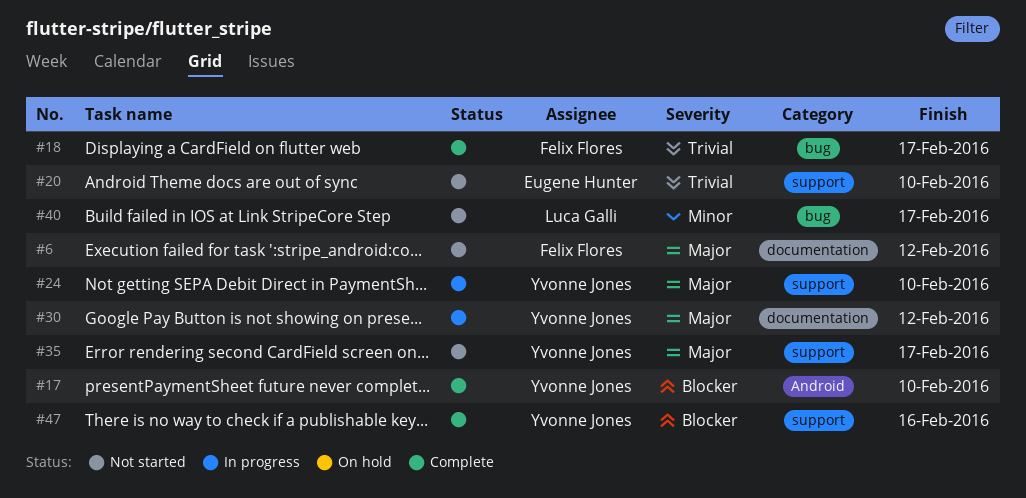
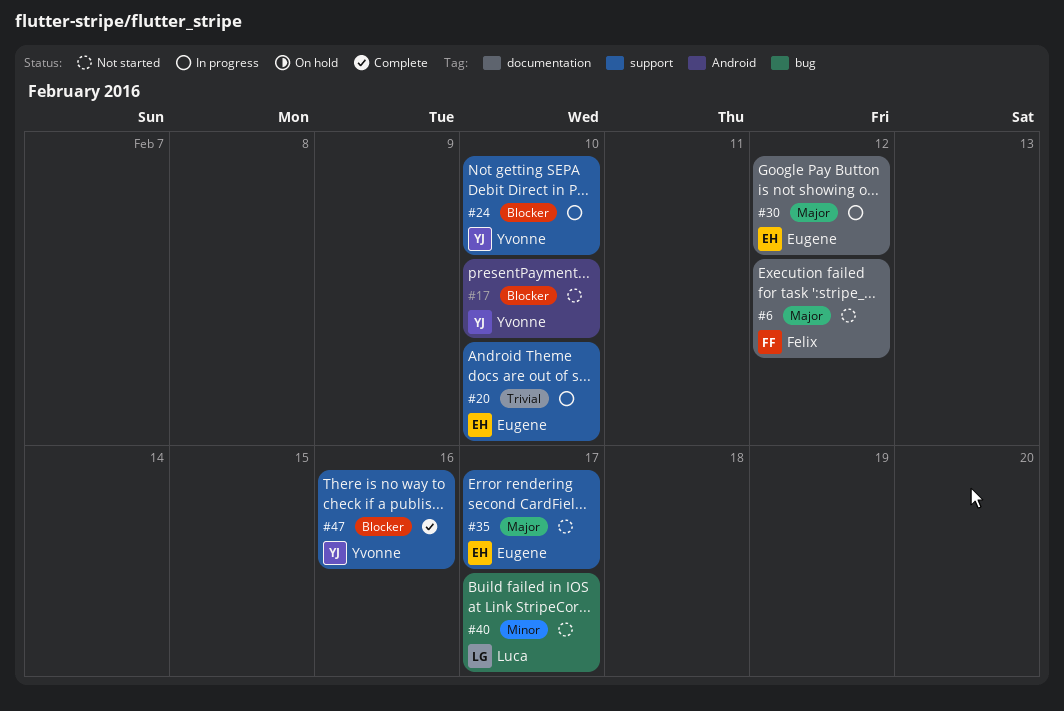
#17, status: Complete -> Not started
#18: present -> none
#20, status: Not started -> In progress
#24, priority: Major -> Blocker
#30, owner: Yvonne Jones -> Eugene Hunter
#35, owner: Yvonne Jones -> Eugene Hunter

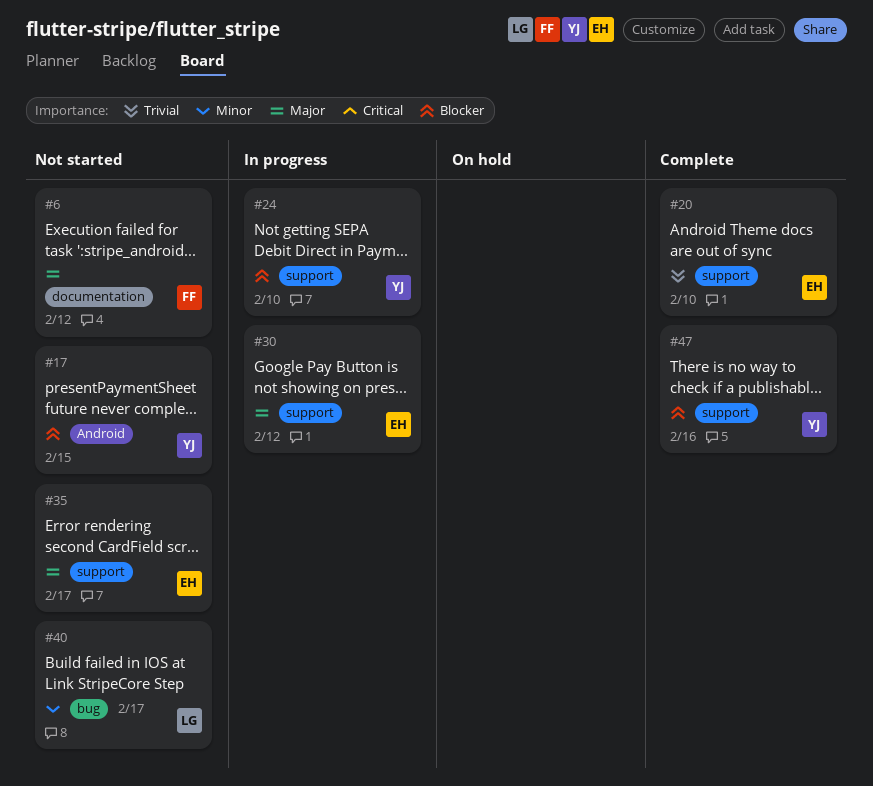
#17, due: Feb 10 -> Feb 15
#20, status: In progress -> Complete
#30, label: documentation -> support

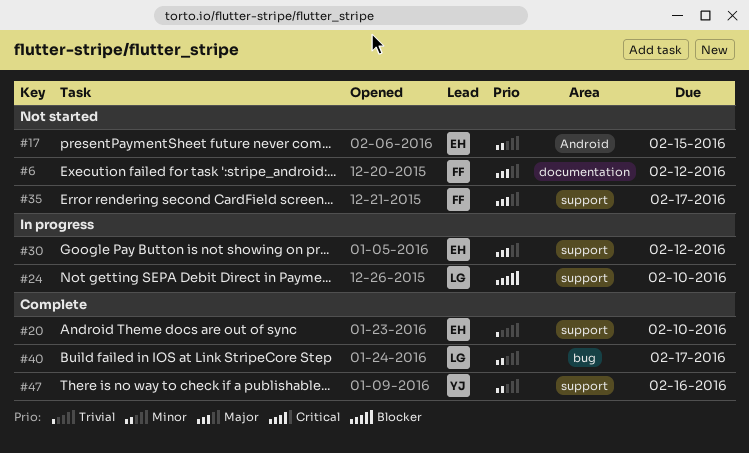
#17, owner: YJ -> EH
#17, priority: Blocker -> Minor
#24, owner: YJ -> LG
#35, owner: EH -> FF
#40, status: Not started -> Complete
#47, priority: Blocker -> Minor

